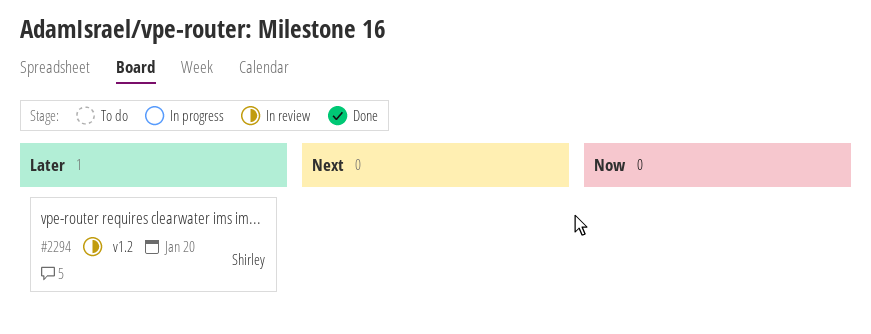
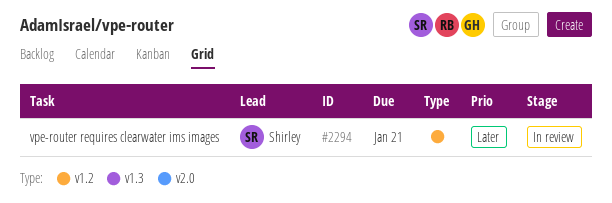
#2294, due: Jan 20 -> Jan 21

